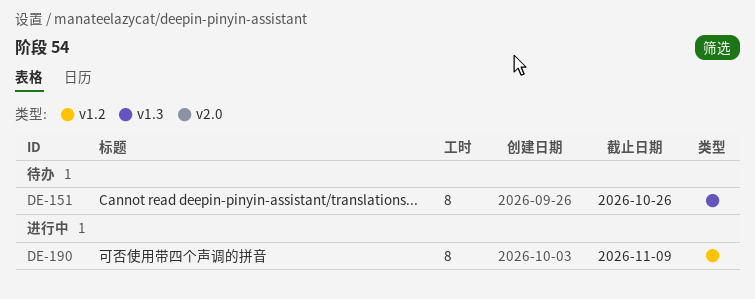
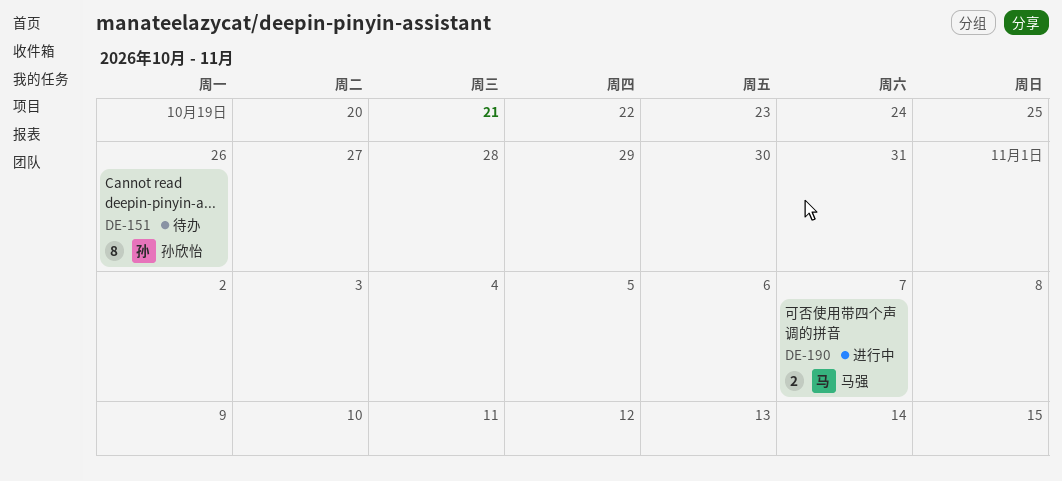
DE-190, estimate: 8 -> 2
DE-190, due: Nov 9 -> Nov 7

